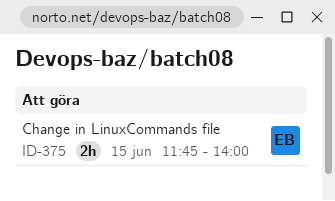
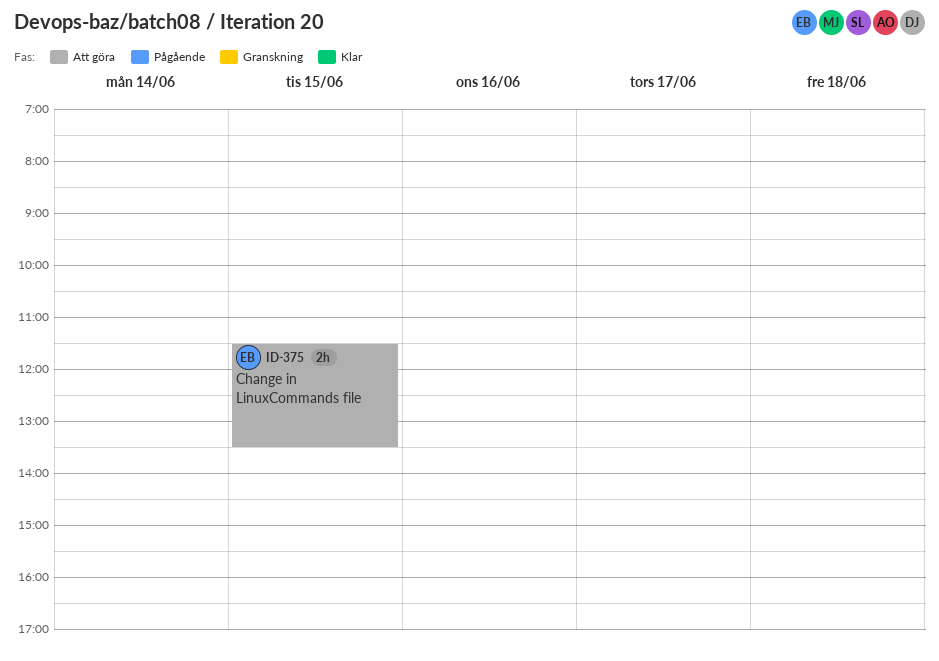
ID-375, begins: 11:45 -> 11:30
ID-375, ends: 14:00 -> 13:30

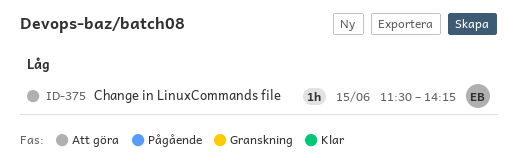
ID-375, estimate: 2h -> 1h
ID-375, ends: 13:30 -> 14:15

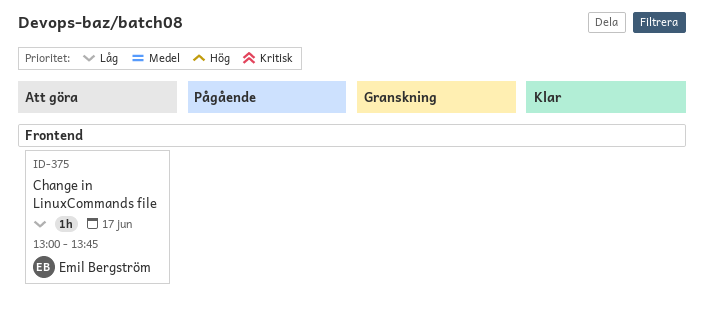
ID-375, day: Jun 15 -> Jun 17
ID-375, begins: 11:30 -> 13:00
ID-375, ends: 14:15 -> 13:45

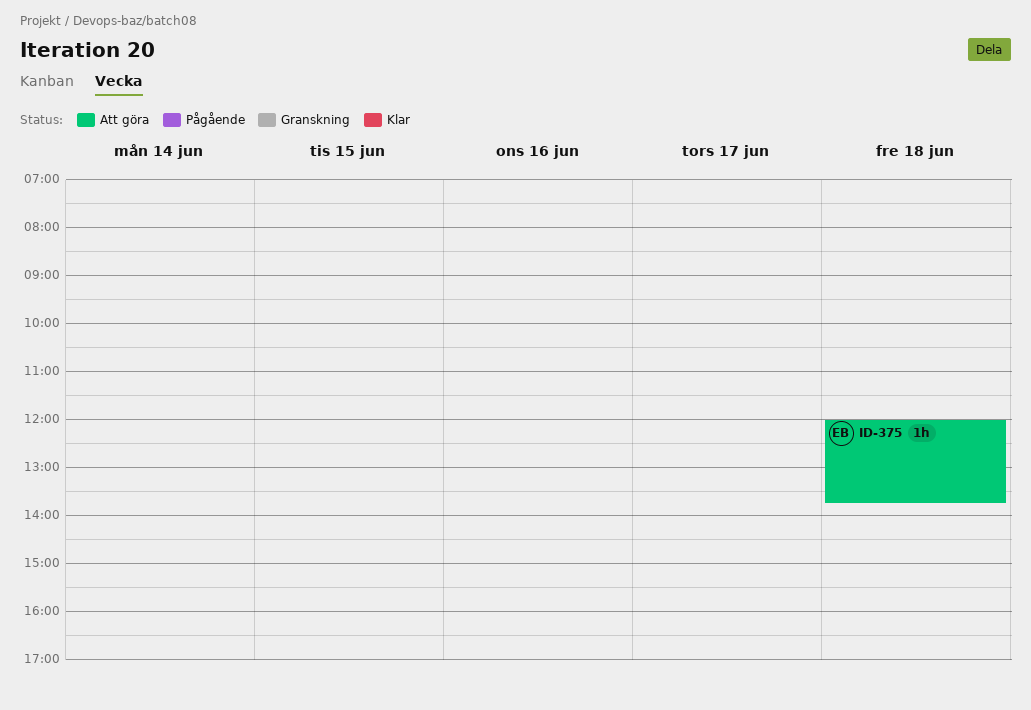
ID-375, day: Jun 17 -> Jun 18
ID-375, begins: 13:00 -> 12:00

